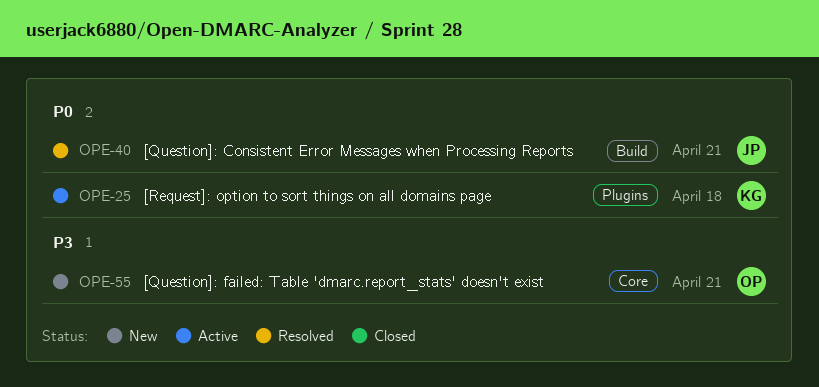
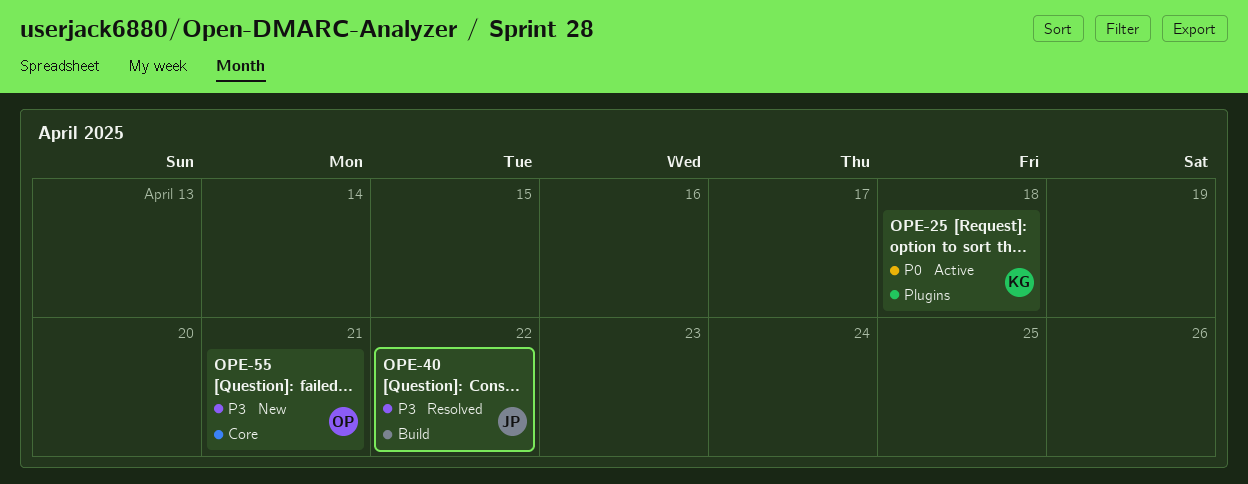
OPE-40, priority: P0 -> P3
OPE-40, due: Apr 21 -> Apr 22

